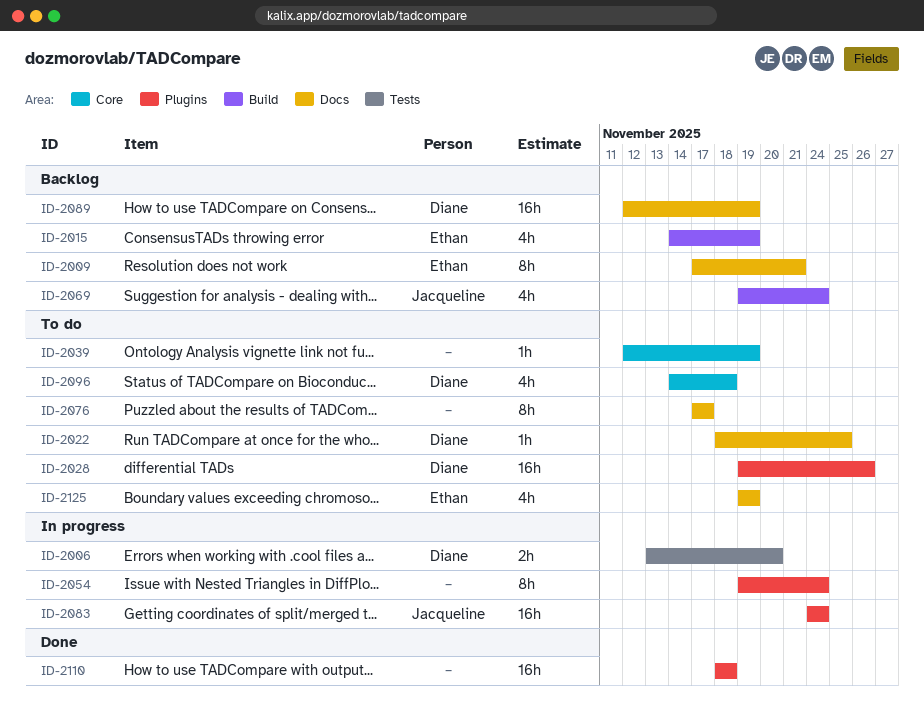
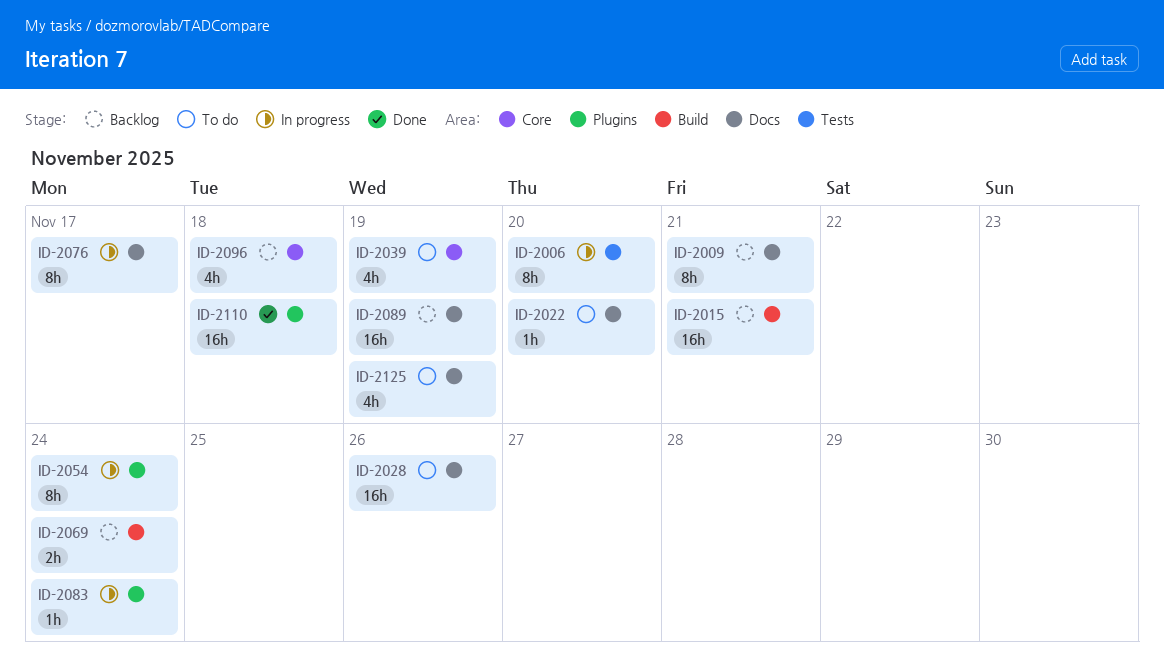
ID-2006, estimate: 2h -> 8h
ID-2015, estimate: 4h -> 16h
ID-2015, due: Nov 19 -> Nov 21
ID-2022, due: Nov 25 -> Nov 20
ID-2028, label: Plugins -> Docs
ID-2039, estimate: 1h -> 4h
ID-2069, estimate: 4h -> 2h
ID-2076, status: To do -> In progress
ID-2083, estimate: 16h -> 1h
ID-2096, status: To do -> Backlog

